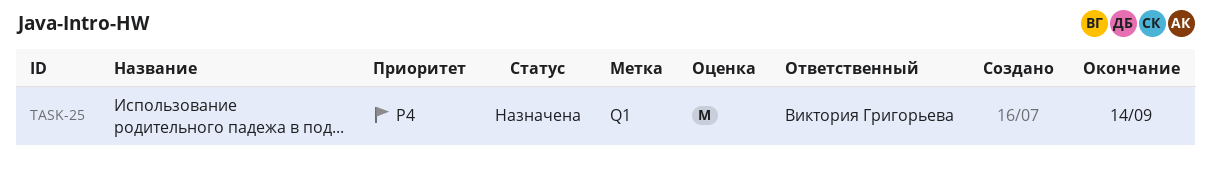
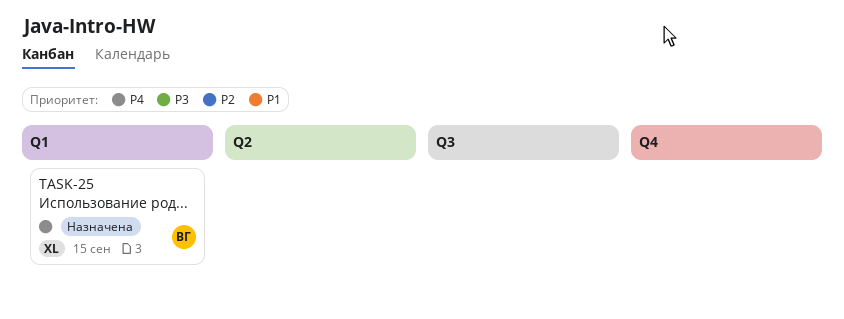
TASK-25, estimate: M -> XL
TASK-25, due: Sep 14 -> Sep 15

